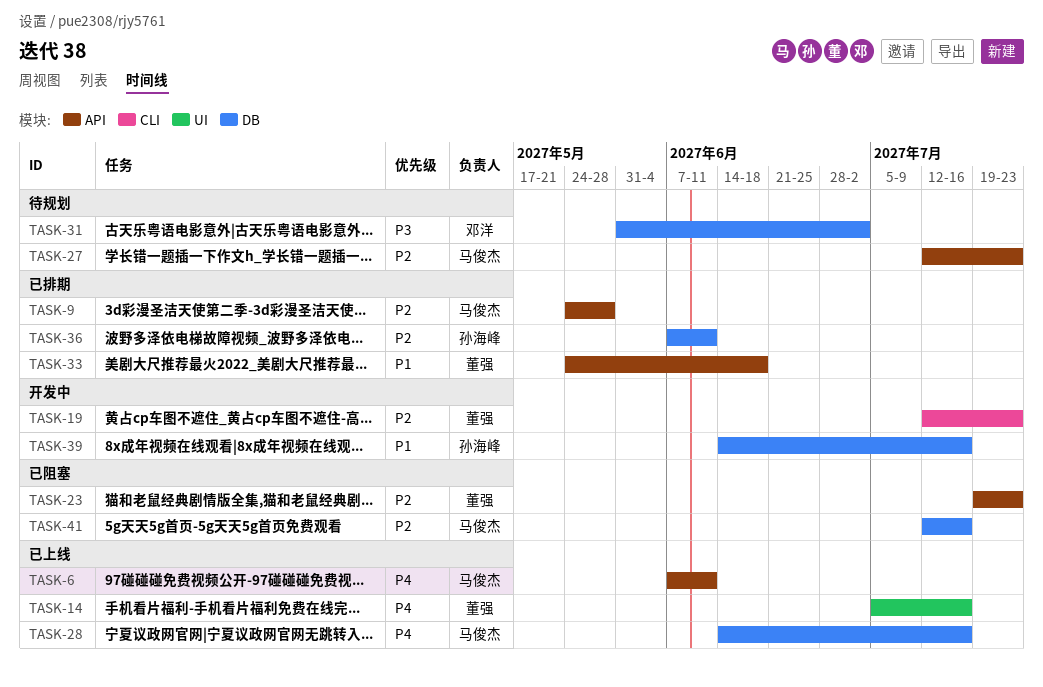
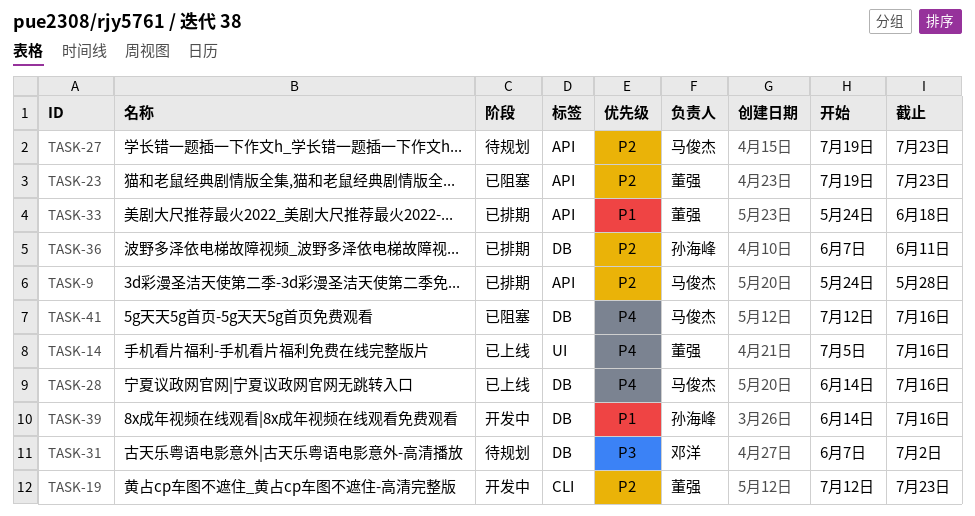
TASK-6: present -> none
TASK-27, start: Jul 12 -> Jul 19
TASK-31, start: May 31 -> Jun 7
TASK-41, priority: P2 -> P4

